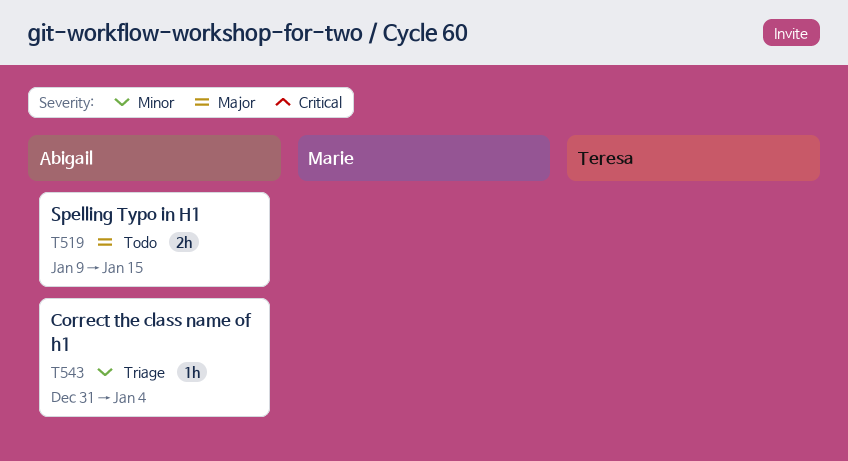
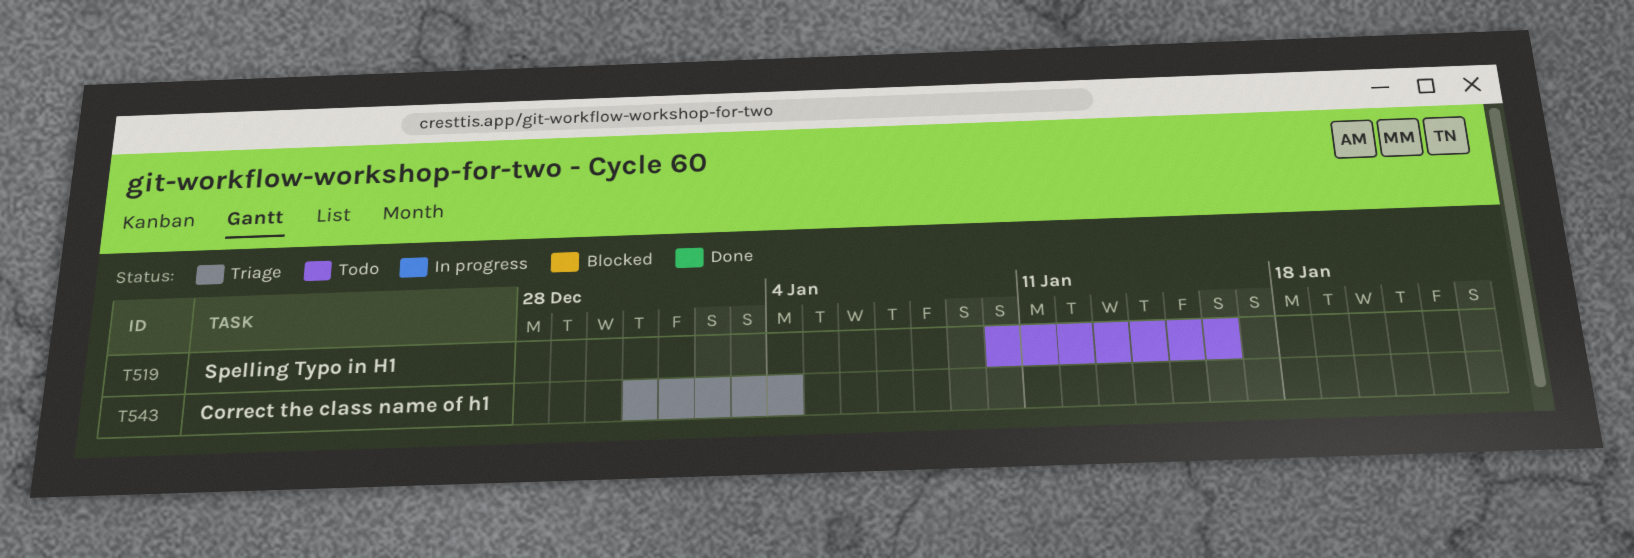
T519, start: Jan 9 -> Jan 10
T519, due: Jan 15 -> Jan 16

